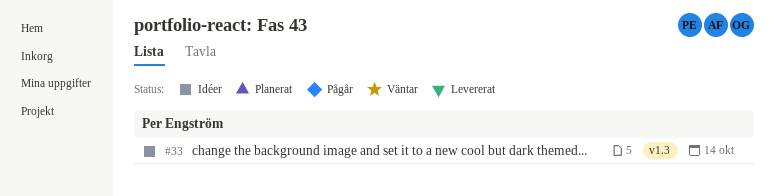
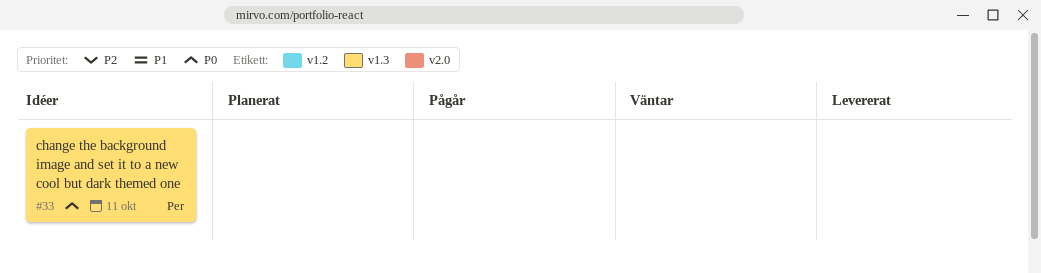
#33, due: Oct 14 -> Oct 11

